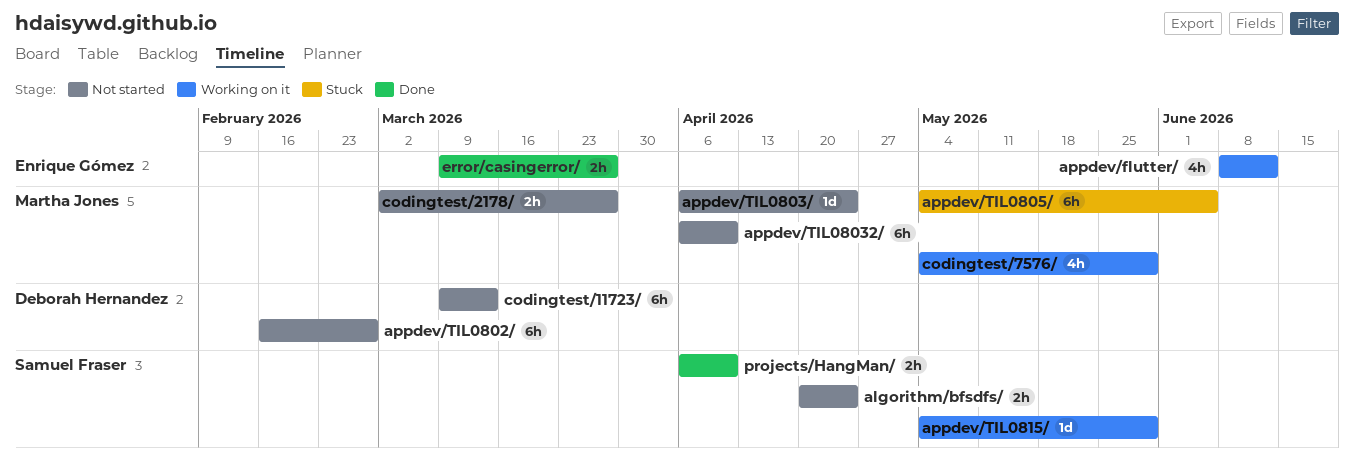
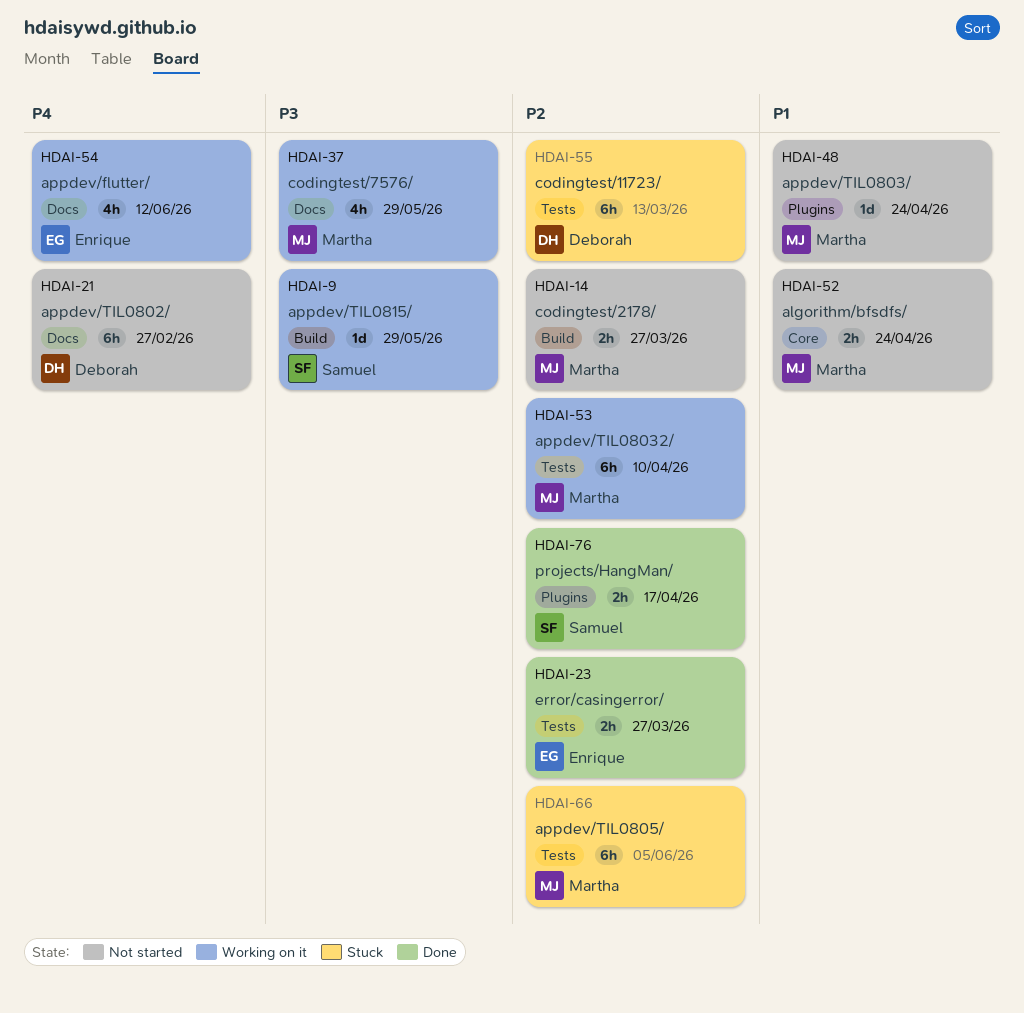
algorithm/bfsdfs/, owner: Samuel Fraser -> Martha Jones
appdev/TIL08032/, status: Not started -> Working on it
codingtest/11723/, status: Not started -> Stuck
projects/HangMan/, due: Apr 10 -> Apr 17

